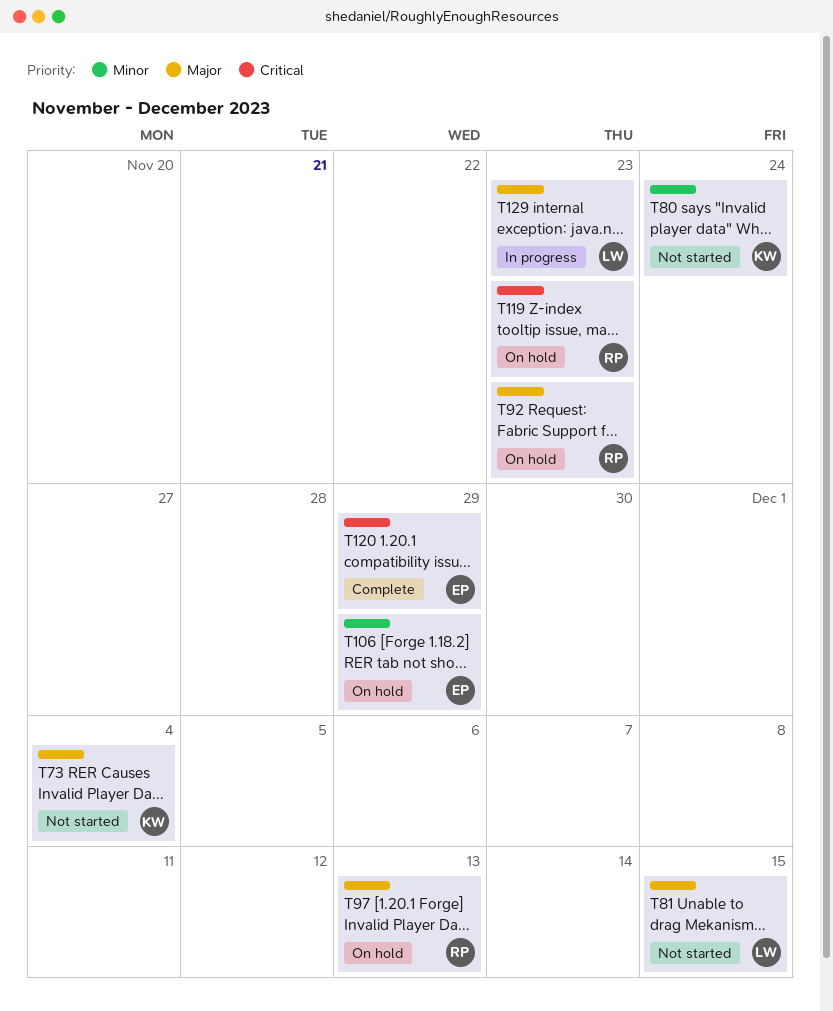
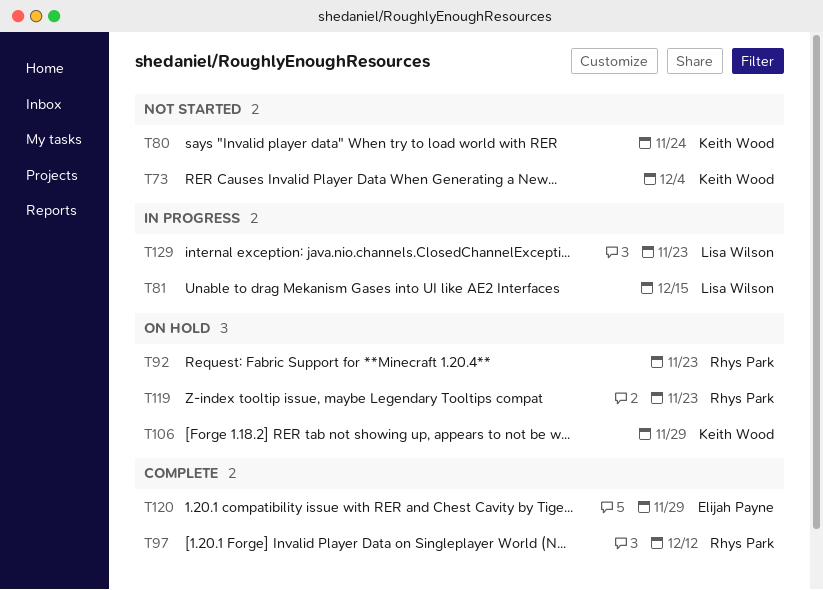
T81, status: Not started -> In progress
T97, status: On hold -> Complete
T97, due: Dec 13 -> Dec 12
T106, owner: Elijah Payne -> Keith Wood

